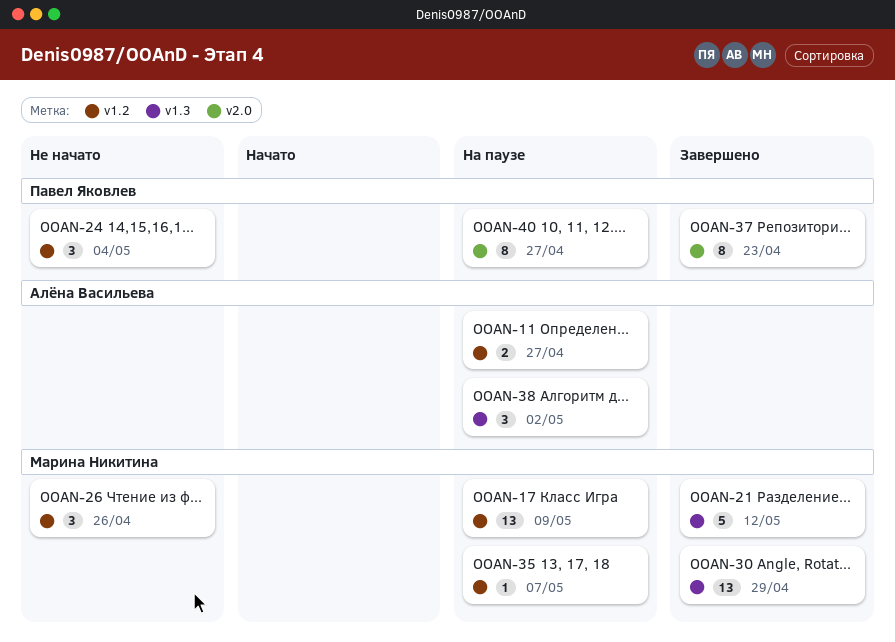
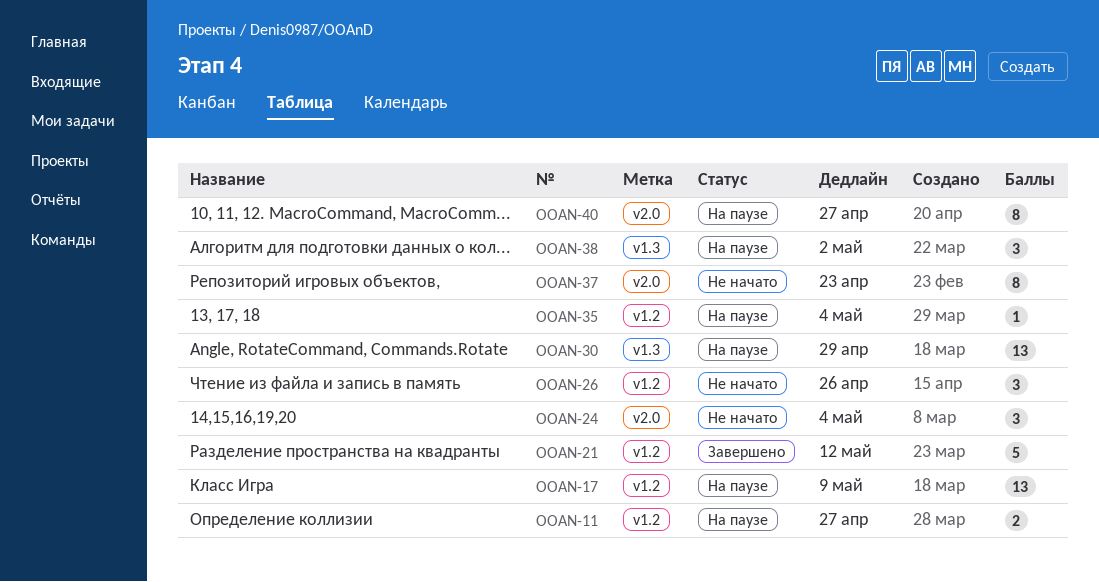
OOAN-21, label: v1.3 -> v1.2
OOAN-24, label: v1.2 -> v2.0
OOAN-30, status: Завершено -> На паузе
OOAN-35, due: May 7 -> May 4
OOAN-37, status: Завершено -> Не начато

